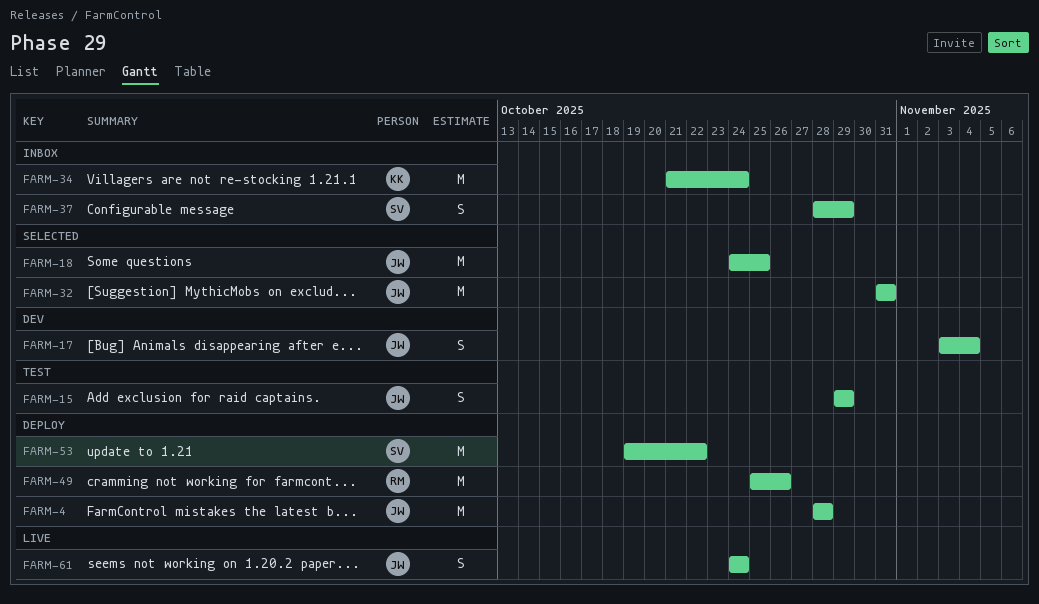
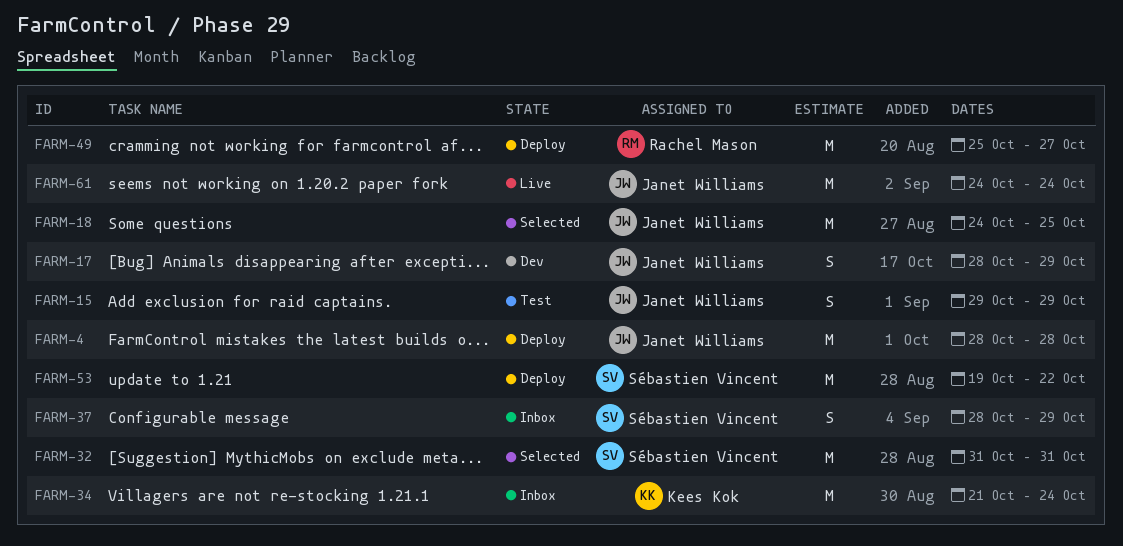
FARM-17, start: Nov 3 -> Oct 28
FARM-17, due: Nov 4 -> Oct 29
FARM-32, owner: Janet Williams -> Sébastien Vincent
FARM-49, due: Oct 26 -> Oct 27
FARM-61, estimate: S -> M

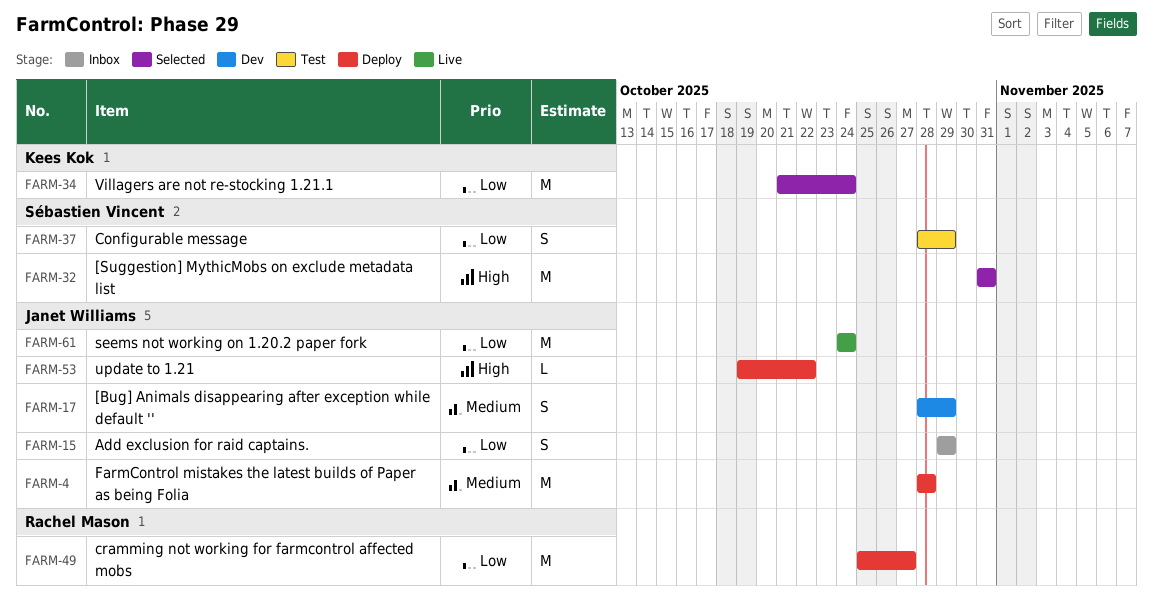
FARM-15, status: Test -> Inbox
FARM-18: present -> none
FARM-34, status: Inbox -> Selected
FARM-37, status: Inbox -> Test
FARM-53, owner: Sébastien Vincent -> Janet Williams
FARM-53, estimate: M -> L

